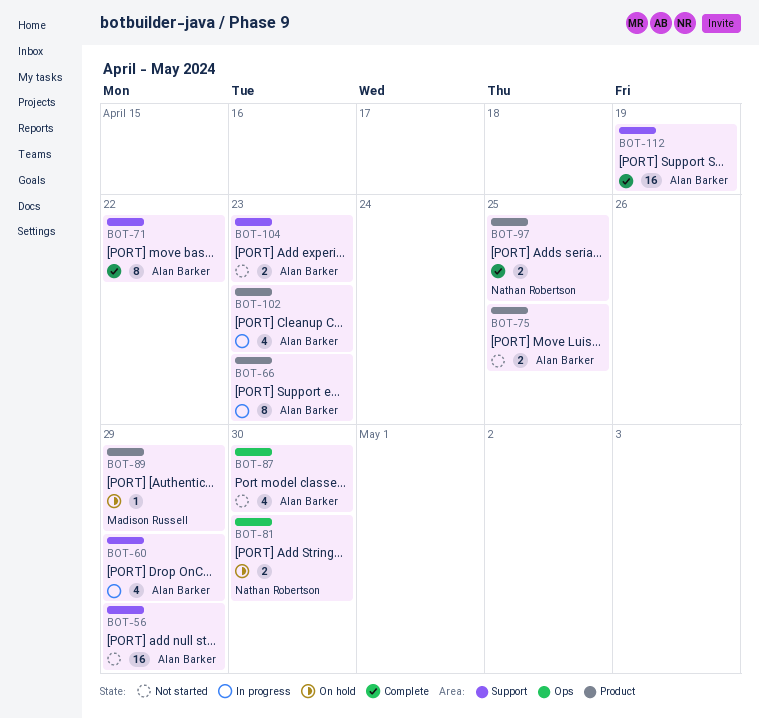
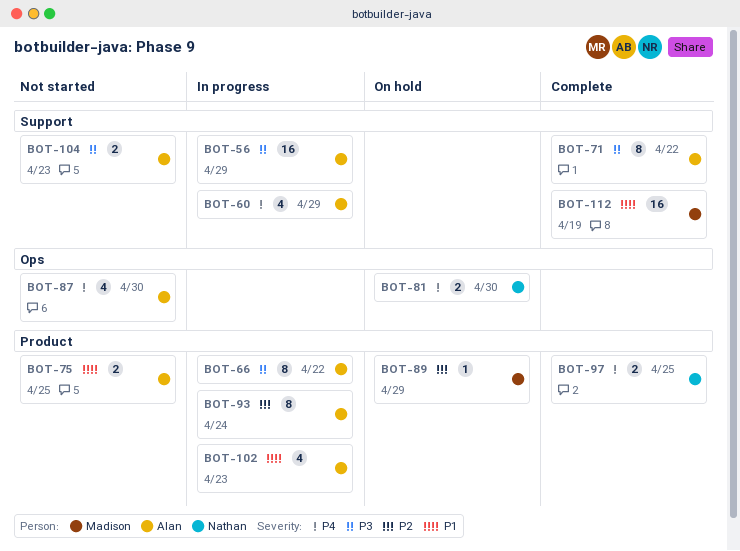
BOT-56, status: Not started -> In progress
BOT-66, due: Apr 23 -> Apr 22
BOT-93: none -> present
BOT-112, owner: Alan Barker -> Madison Russell

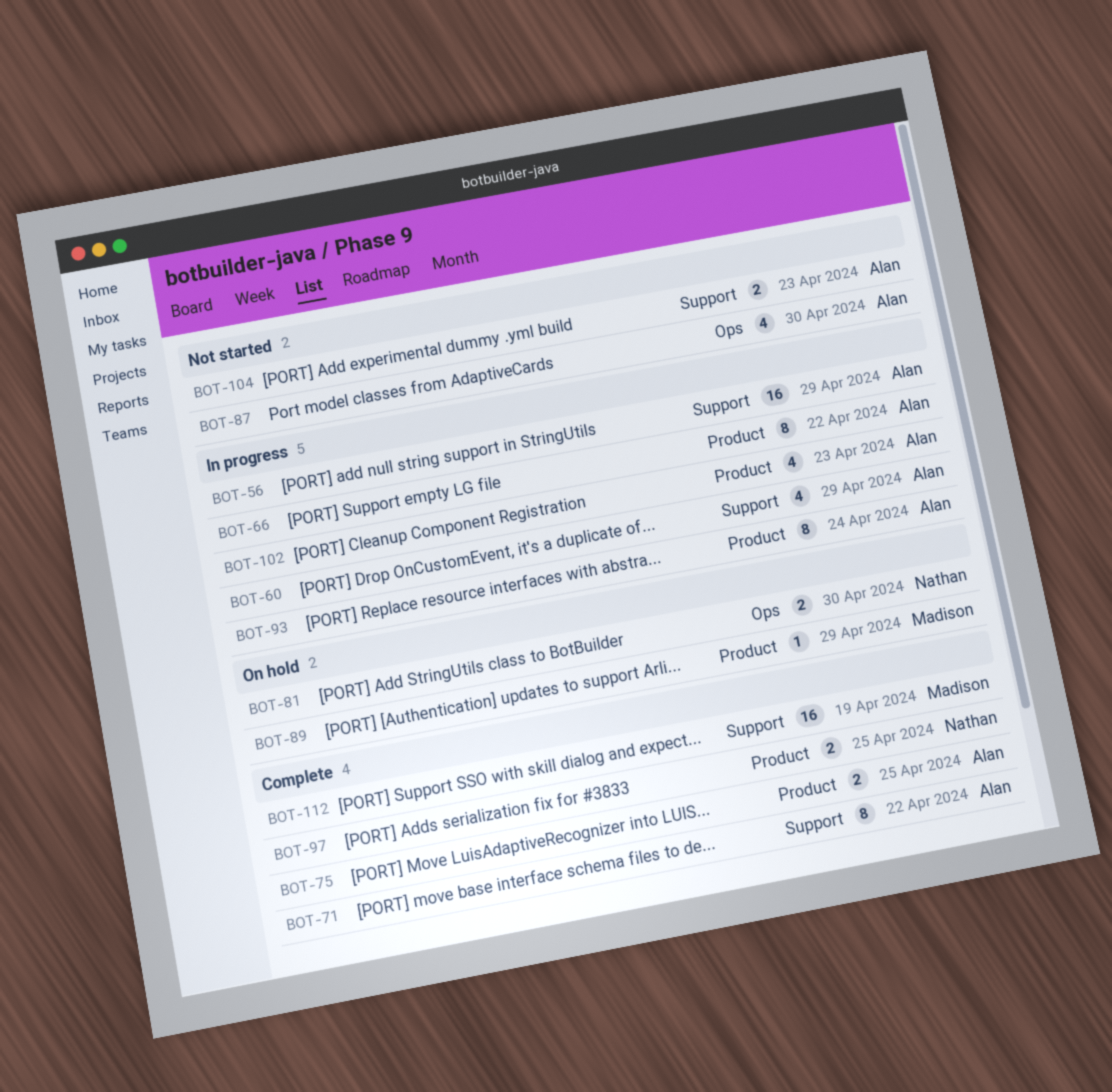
BOT-75, status: Not started -> Complete

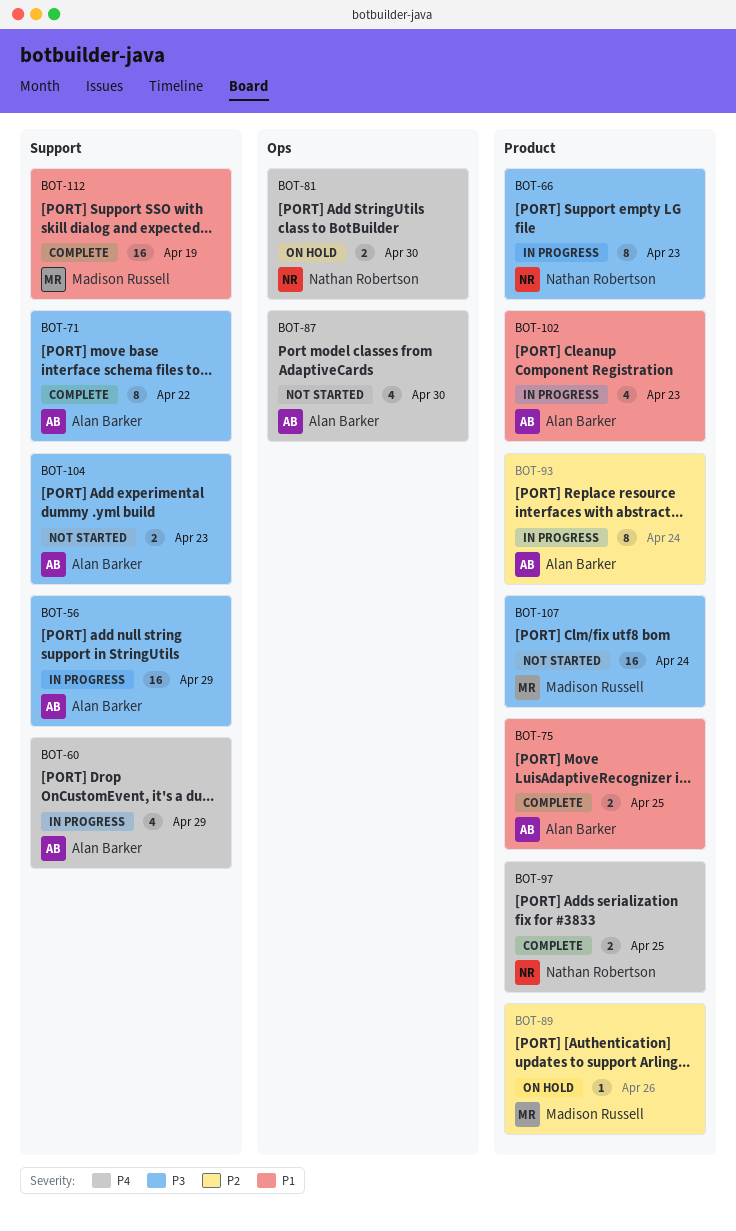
BOT-66, owner: Alan Barker -> Nathan Robertson
BOT-66, due: Apr 22 -> Apr 23
BOT-89, due: Apr 29 -> Apr 26
BOT-107: none -> present

